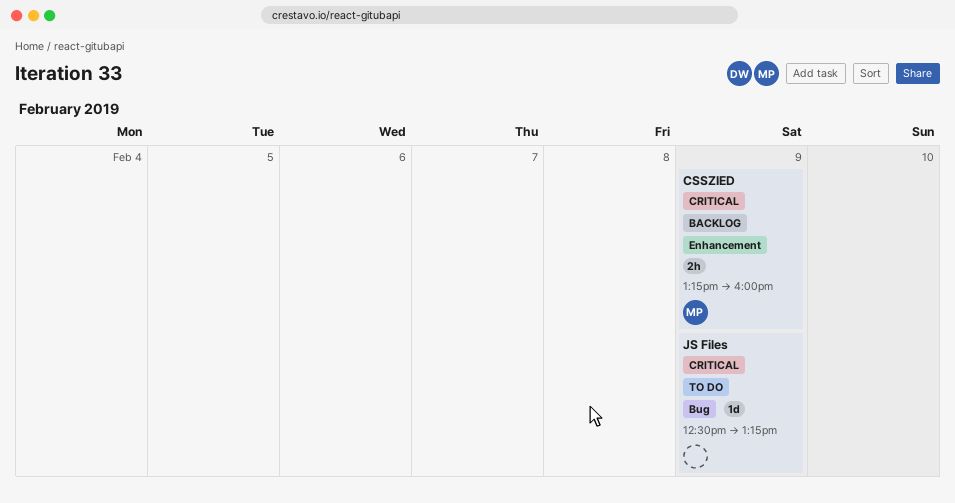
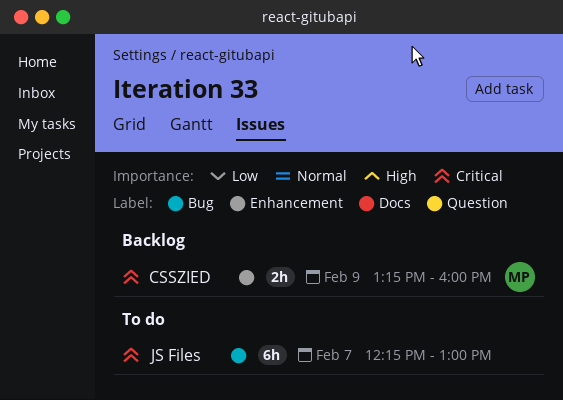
JS Files, estimate: 1d -> 6h
JS Files, day: Feb 9 -> Feb 7
JS Files, begins: 12:30 -> 12:15
JS Files, ends: 13:15 -> 13:00

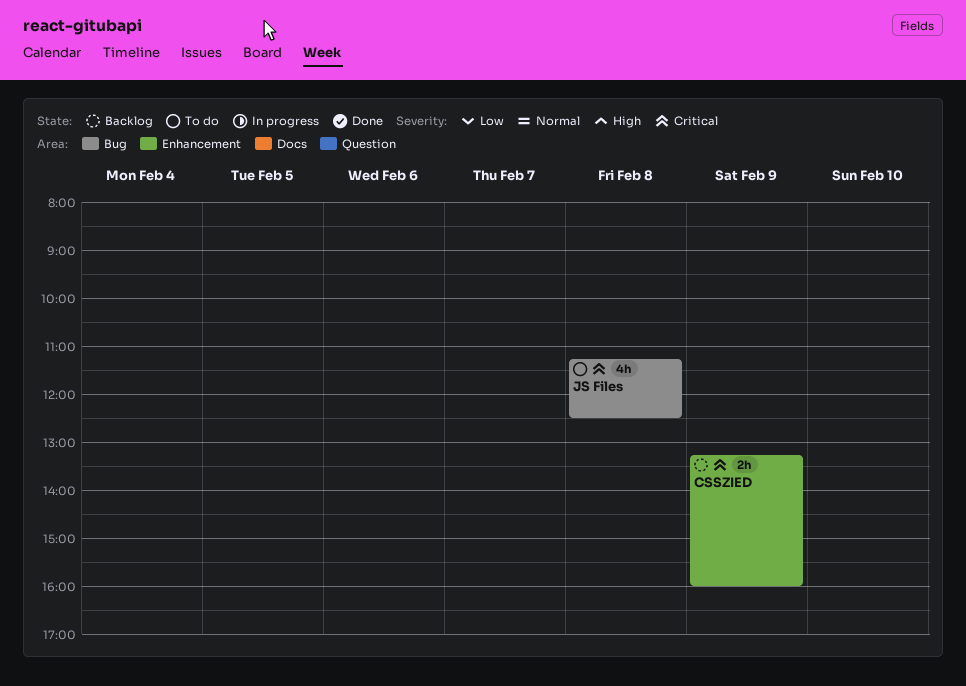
JS Files, estimate: 6h -> 4h
JS Files, day: Feb 7 -> Feb 8
JS Files, begins: 12:15 -> 11:15
JS Files, ends: 13:00 -> 12:30

